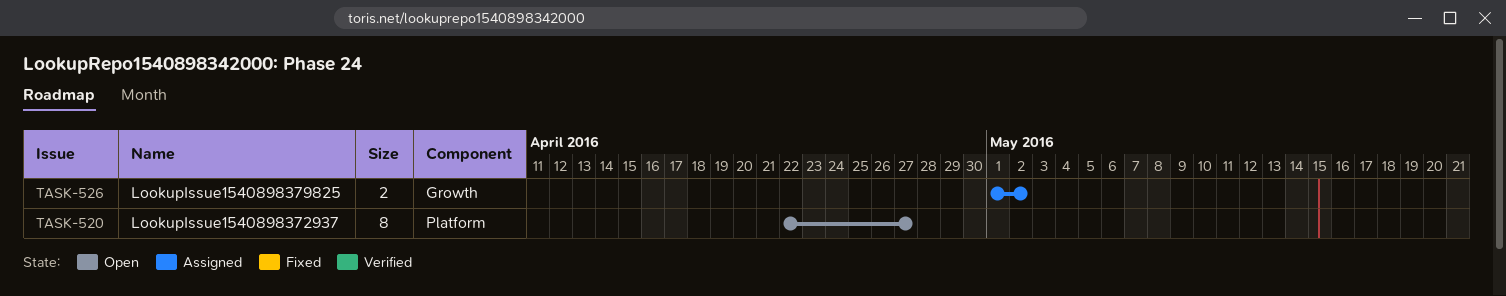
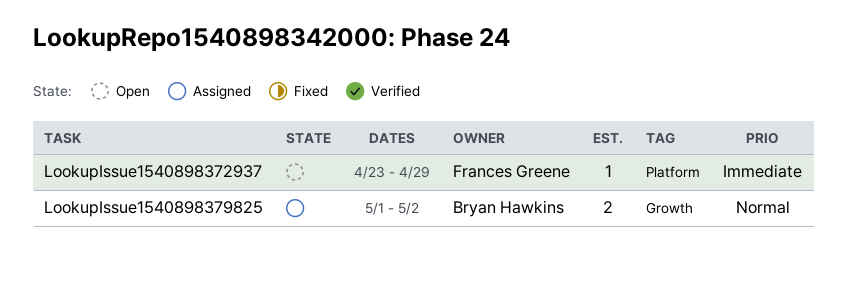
LookupIssue1540898372937, estimate: 8 -> 1
LookupIssue1540898372937, start: Apr 22 -> Apr 23
LookupIssue1540898372937, due: Apr 27 -> Apr 29

